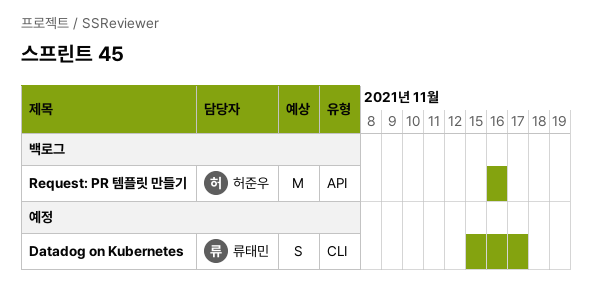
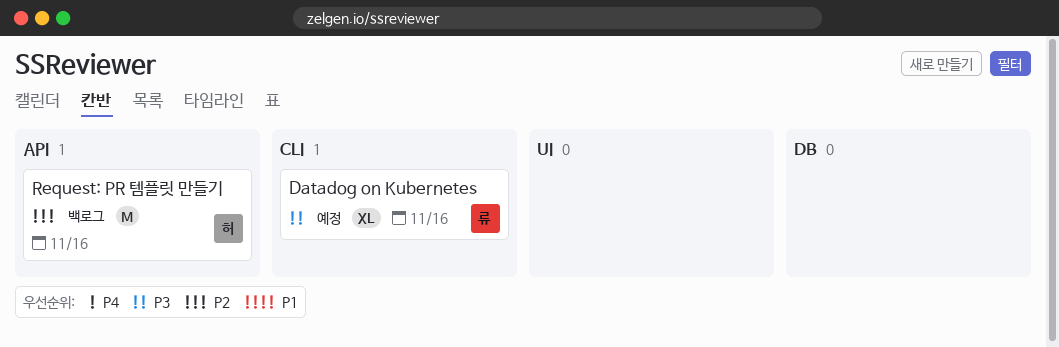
Datadog on Kubernetes, estimate: S -> XL
Datadog on Kubernetes, due: Nov 17 -> Nov 16

